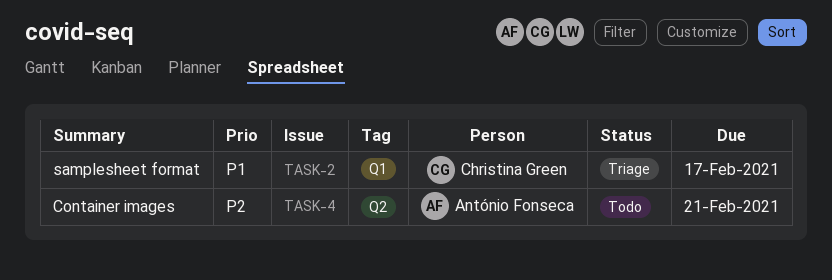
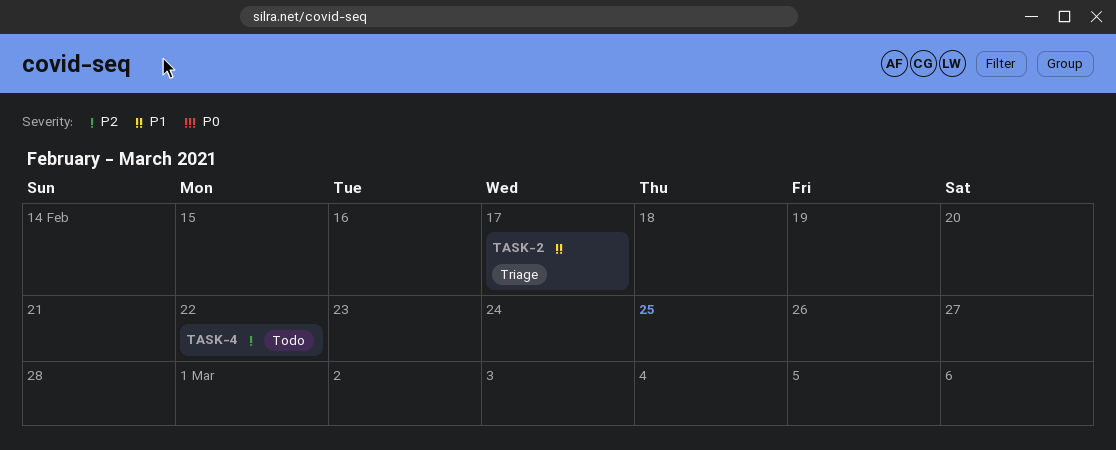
TASK-4, due: Feb 21 -> Feb 22

